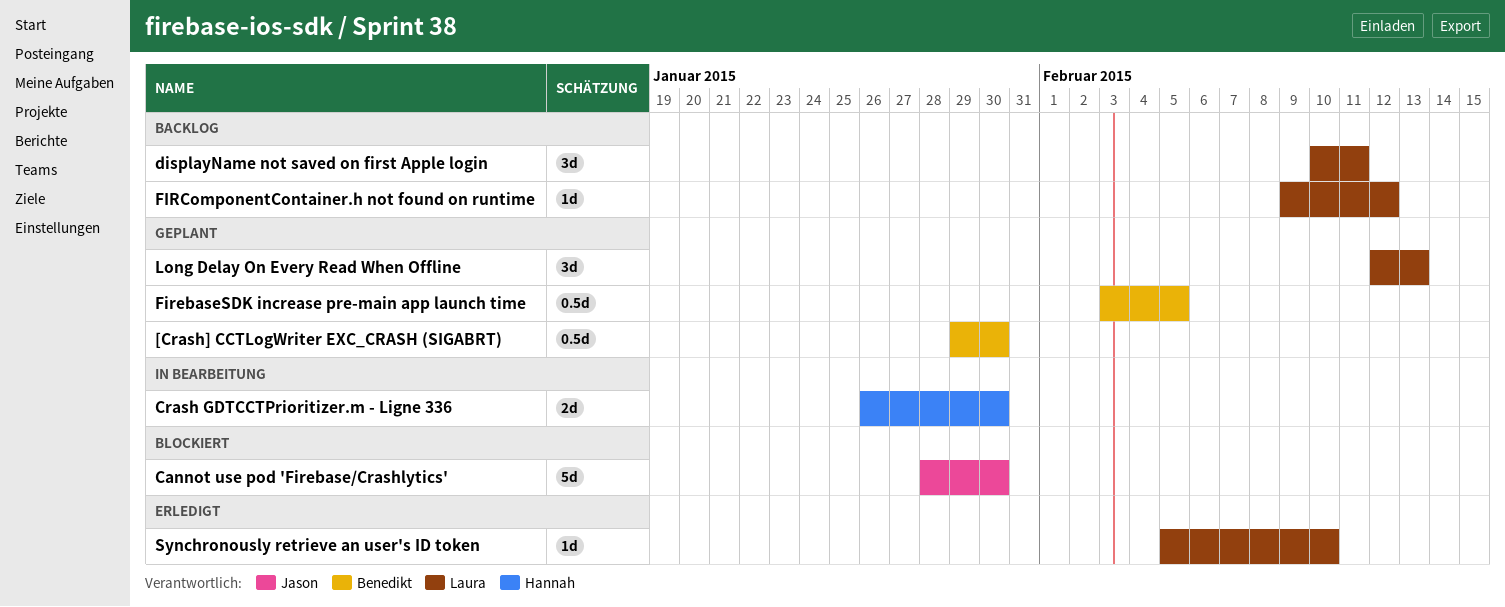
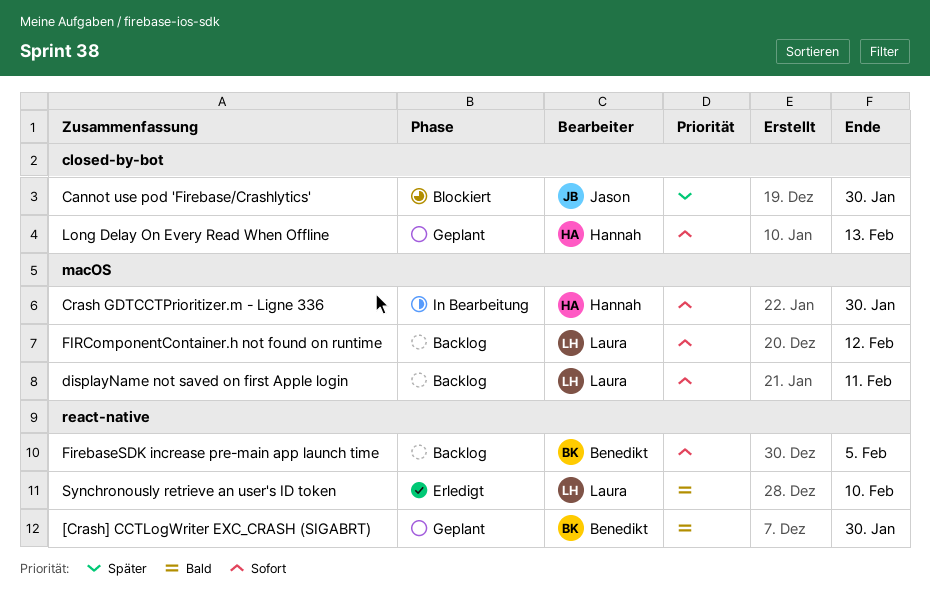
FirebaseSDK increase pre-main app launch time, status: Geplant -> Backlog
Long Delay On Every Read When Offline, owner: Laura -> Hannah

